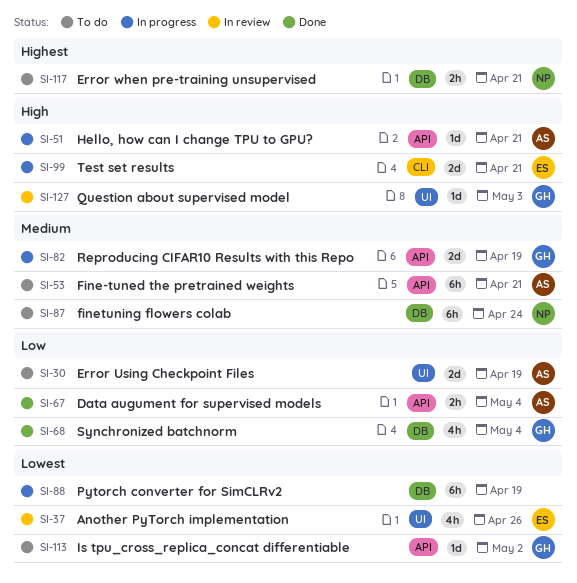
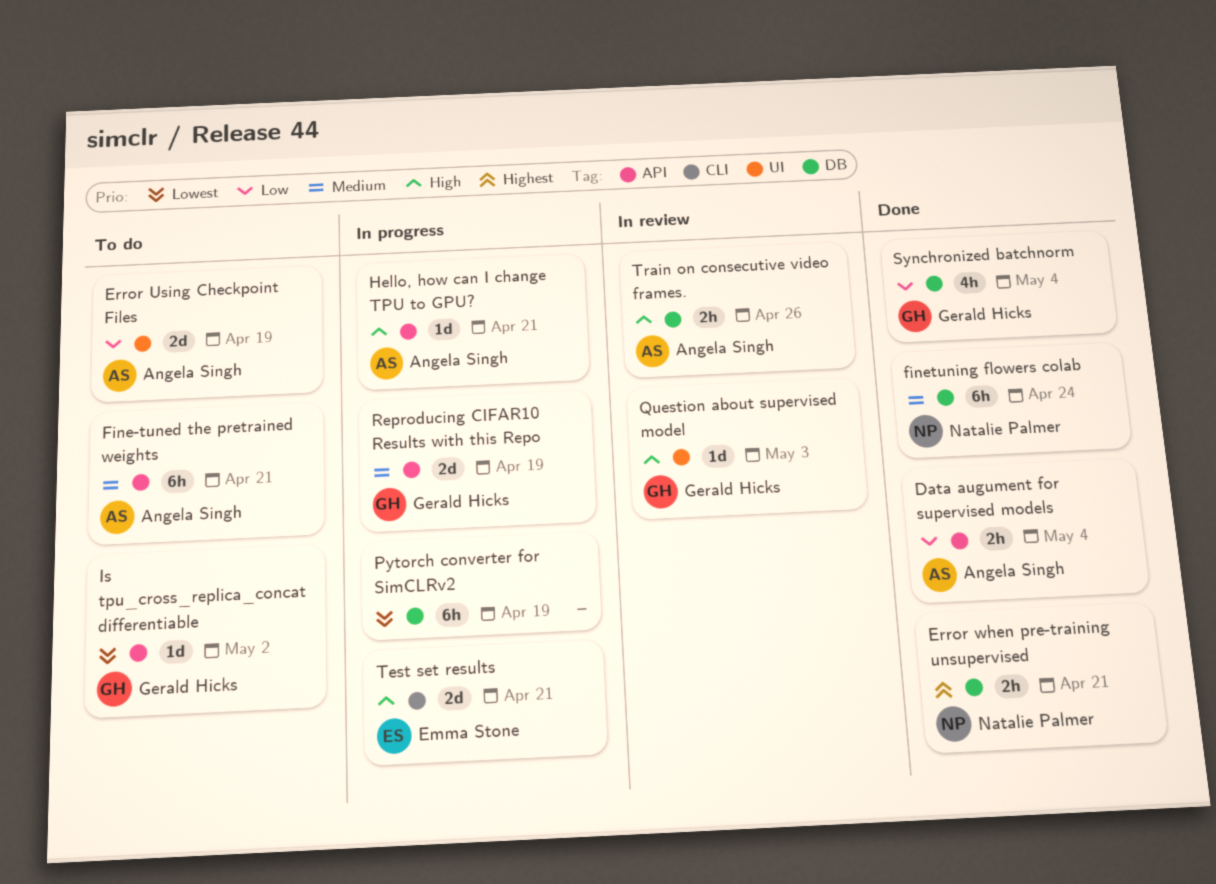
Another PyTorch implementation: present -> none
Error when pre-training unsupervised, status: To do -> Done
finetuning flowers colab, status: To do -> Done
Train on consecutive video frames.: none -> present

